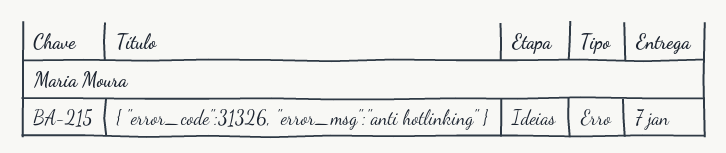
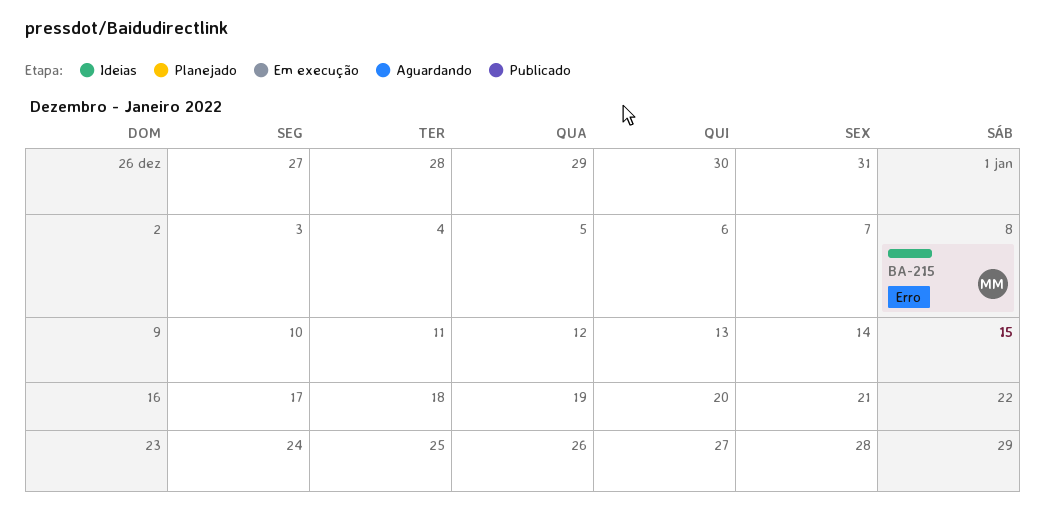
BA-215, due: Jan 7 -> Jan 8

